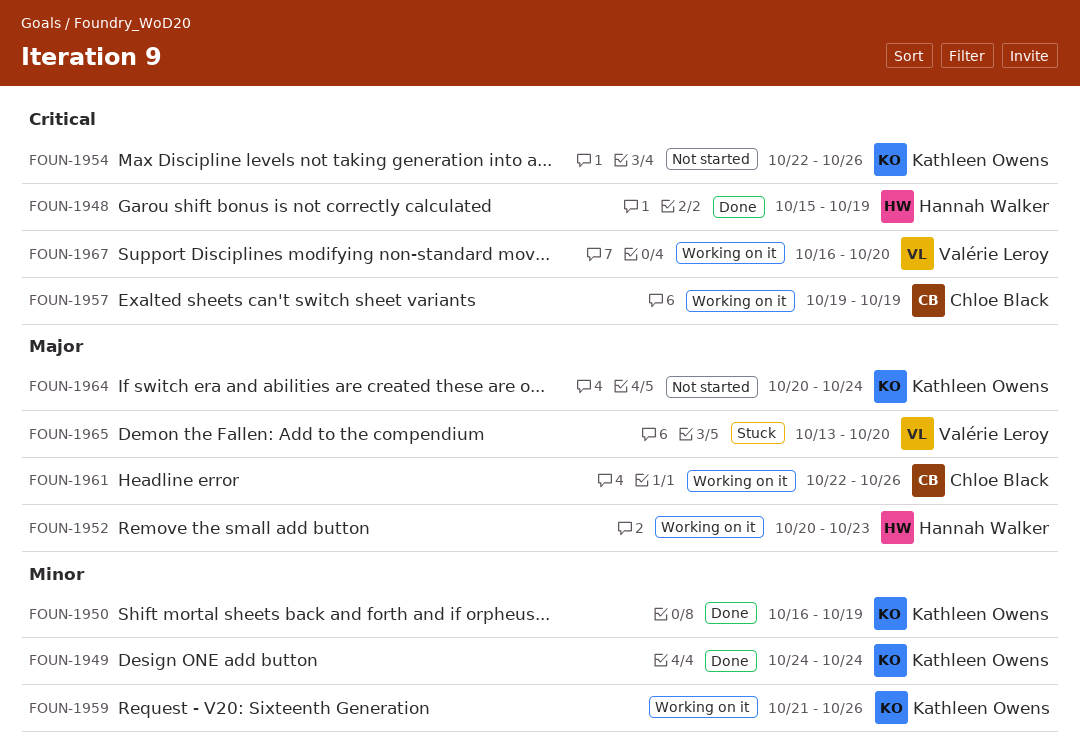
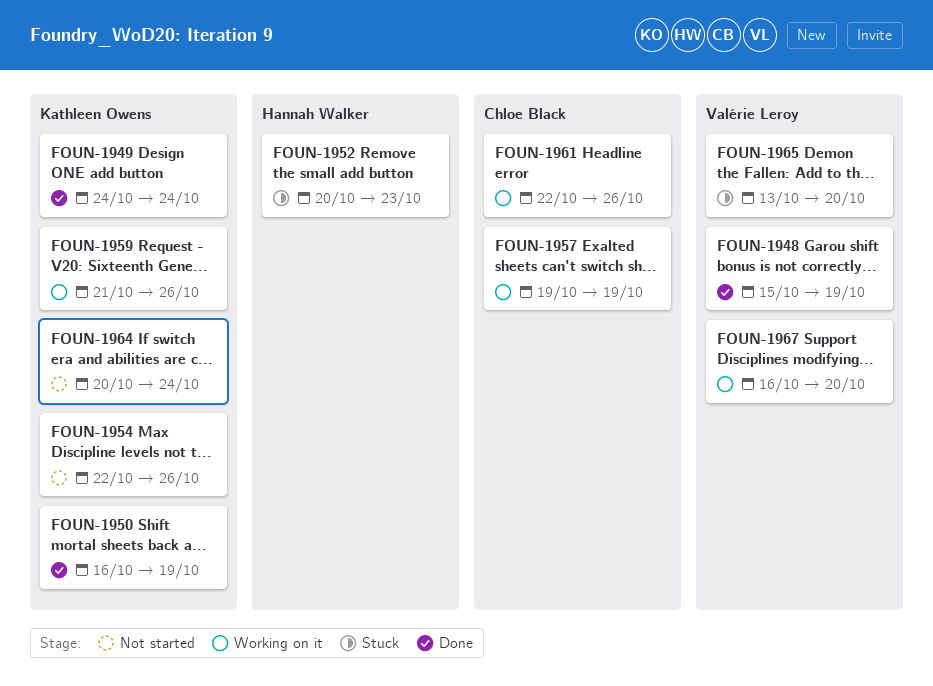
FOUN-1948, owner: Hannah Walker -> Valérie Leroy
FOUN-1952, status: Working on it -> Stuck

